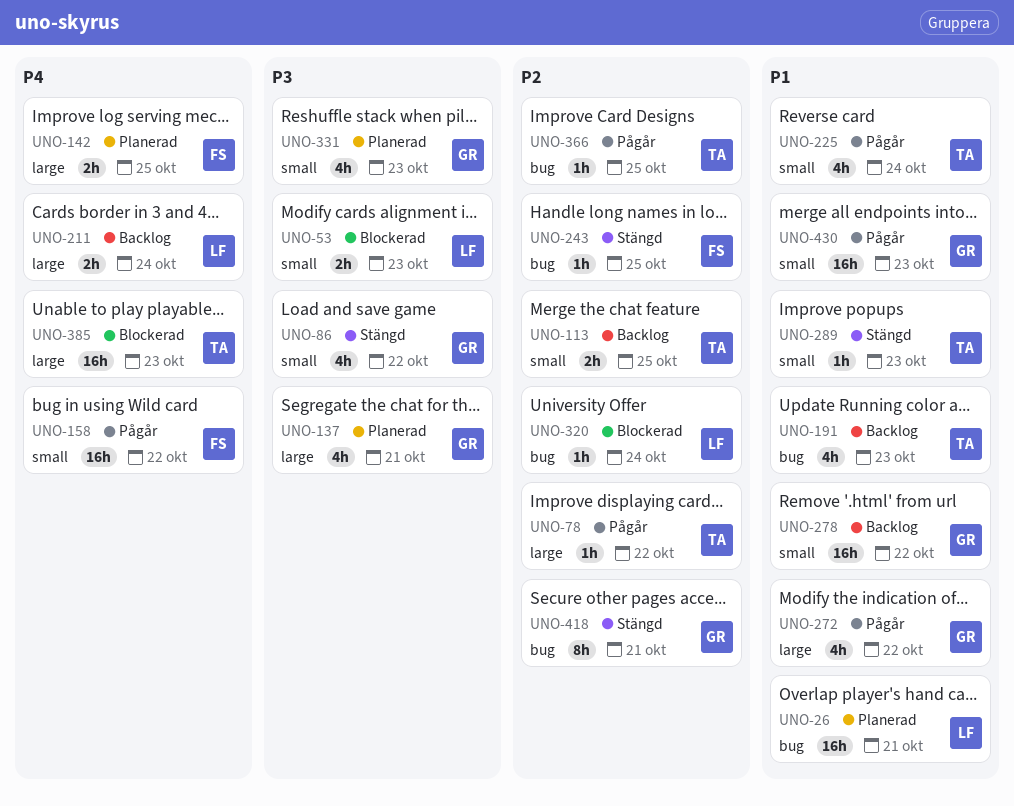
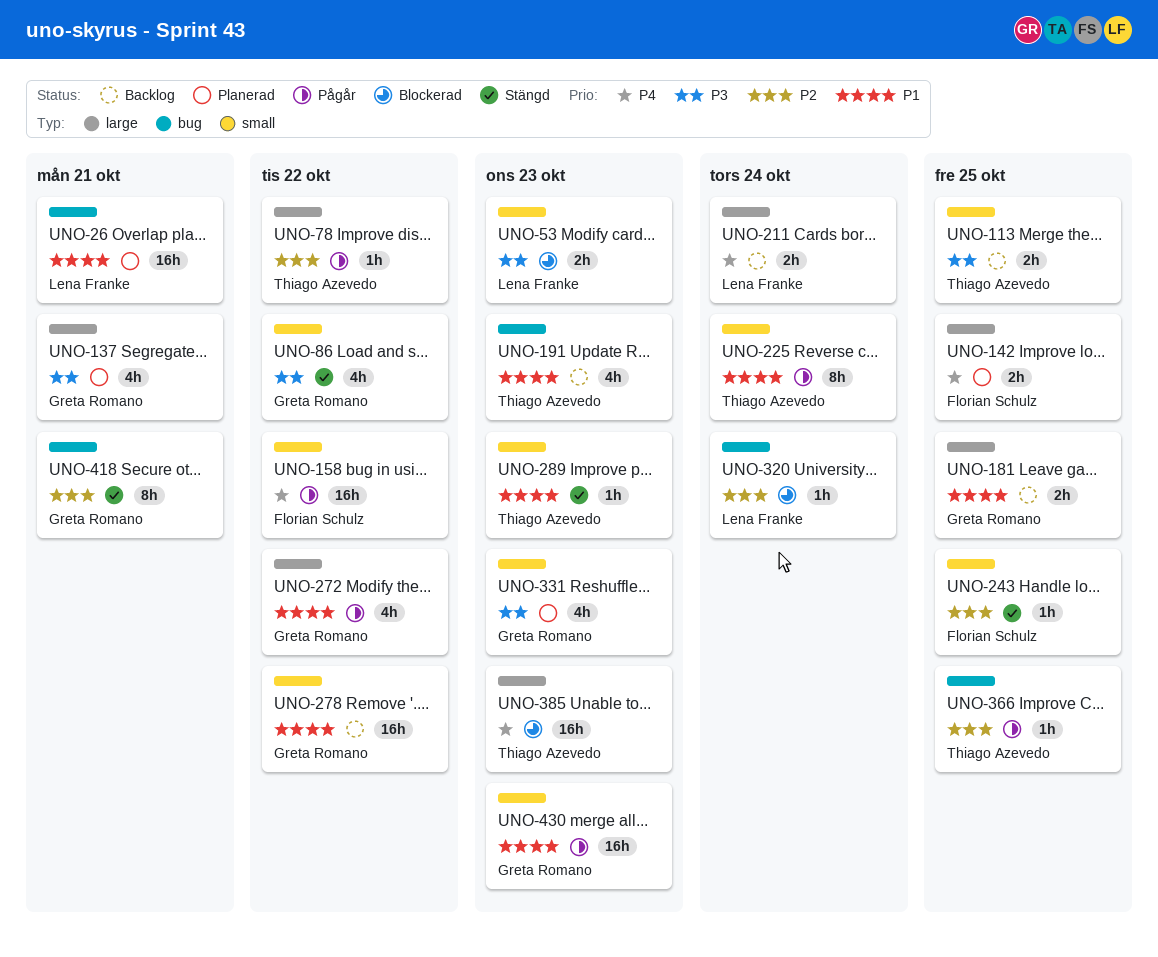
UNO-113, priority: P2 -> P3
UNO-181: none -> present
UNO-225, estimate: 4h -> 8h
UNO-243, label: bug -> small

